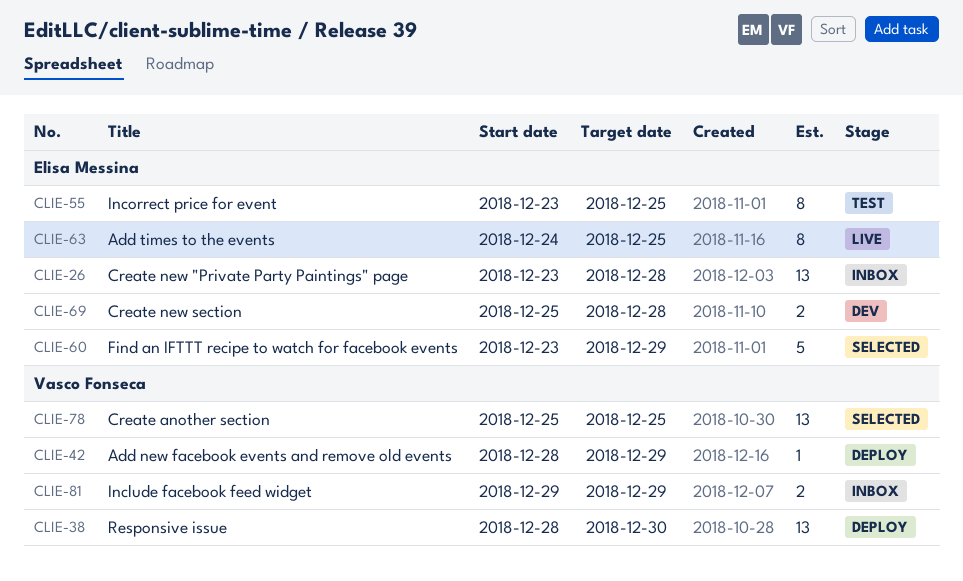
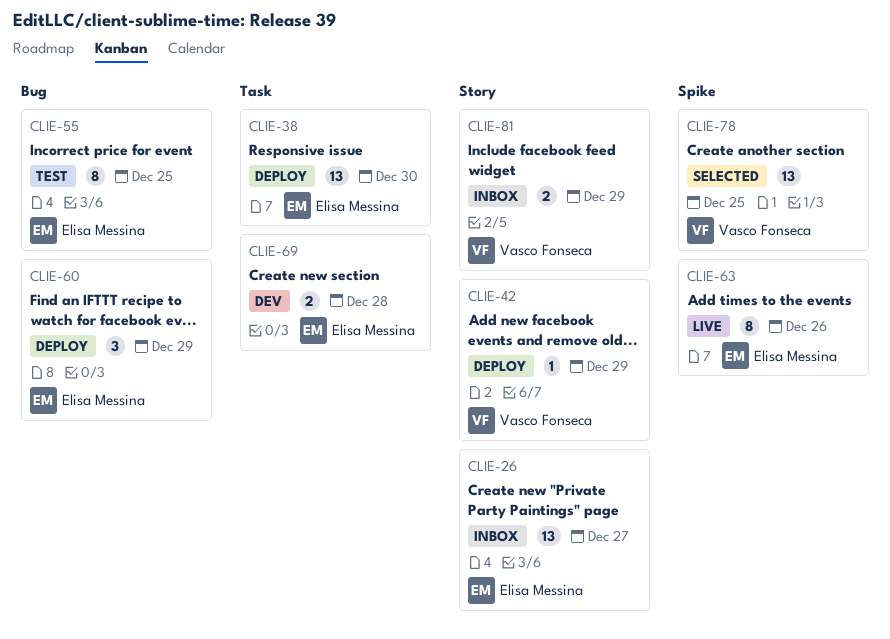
CLIE-26, due: Dec 28 -> Dec 27
CLIE-38, owner: Vasco Fonseca -> Elisa Messina
CLIE-60, status: Selected -> Deploy
CLIE-60, estimate: 5 -> 3
CLIE-63, due: Dec 25 -> Dec 26

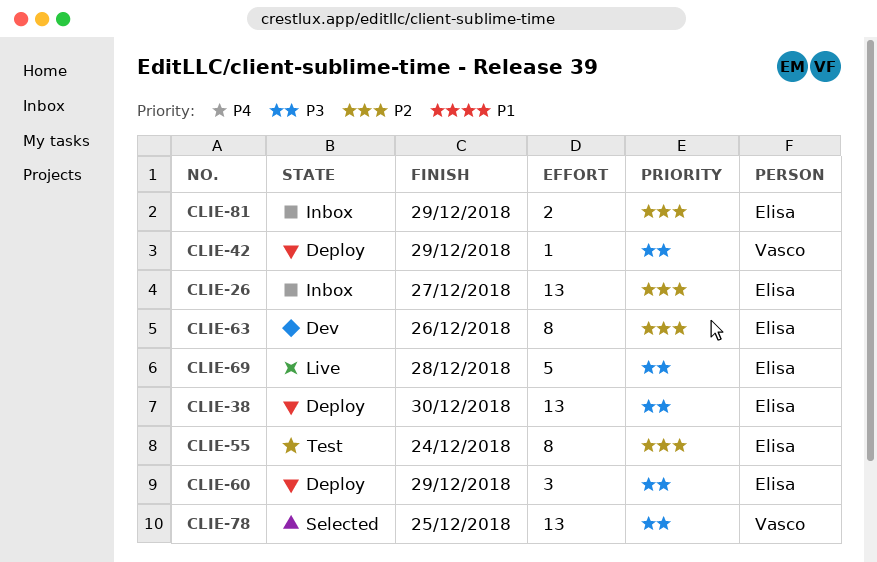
CLIE-55, due: Dec 25 -> Dec 24
CLIE-63, status: Live -> Dev
CLIE-69, status: Dev -> Live
CLIE-69, estimate: 2 -> 5
CLIE-81, owner: Vasco Fonseca -> Elisa Messina

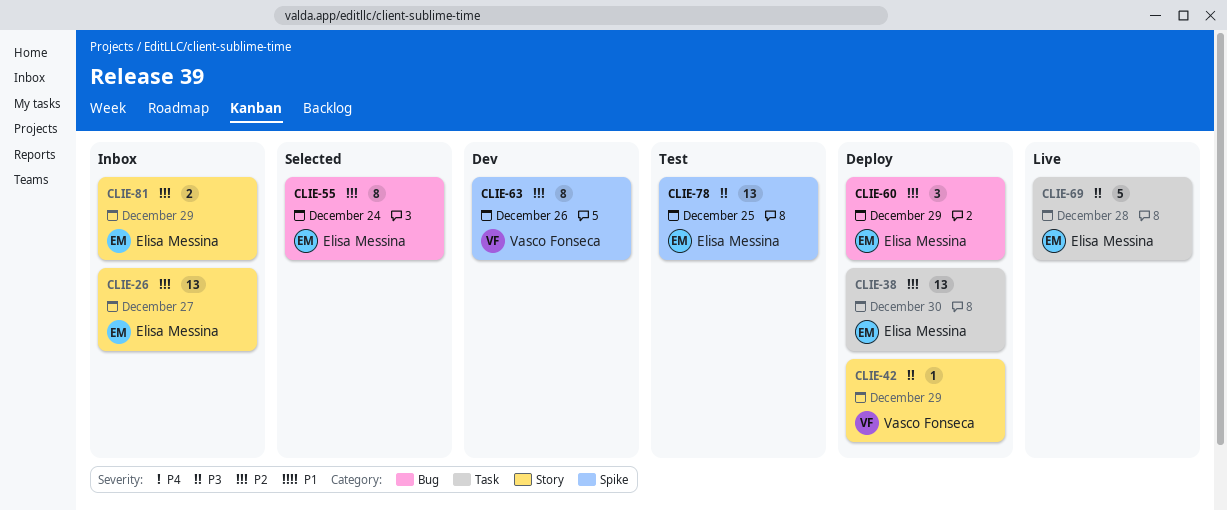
CLIE-38, priority: P3 -> P2
CLIE-55, status: Test -> Selected
CLIE-60, priority: P3 -> P2
CLIE-63, owner: Elisa Messina -> Vasco Fonseca
CLIE-78, status: Selected -> Test
CLIE-78, owner: Vasco Fonseca -> Elisa Messina

